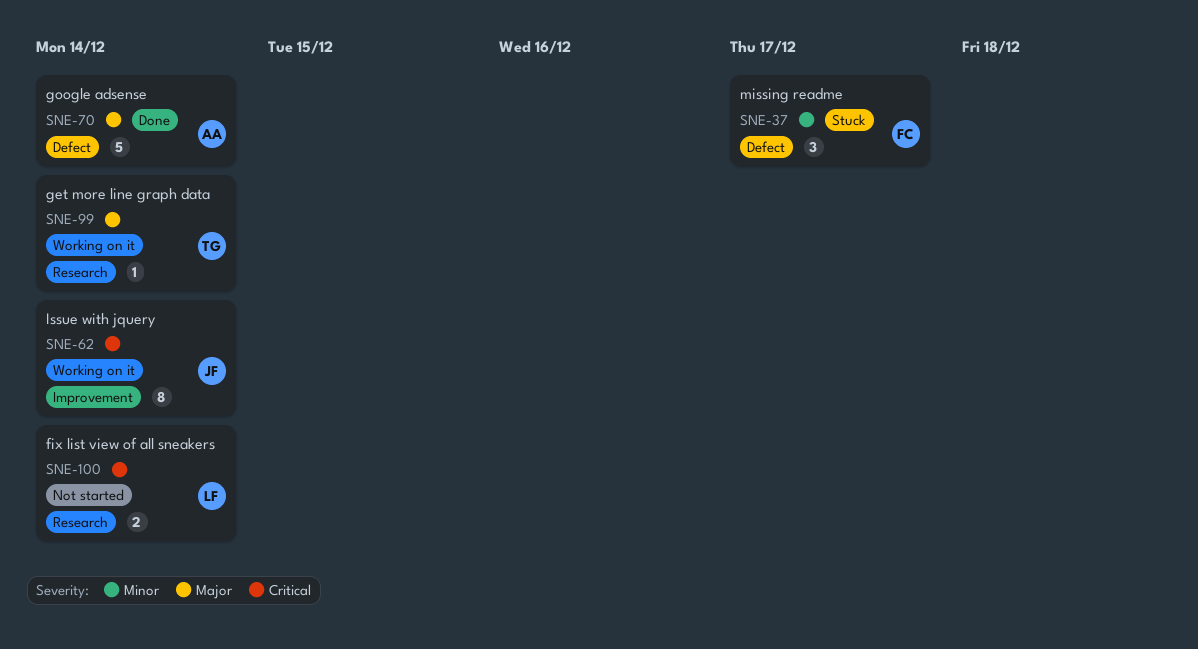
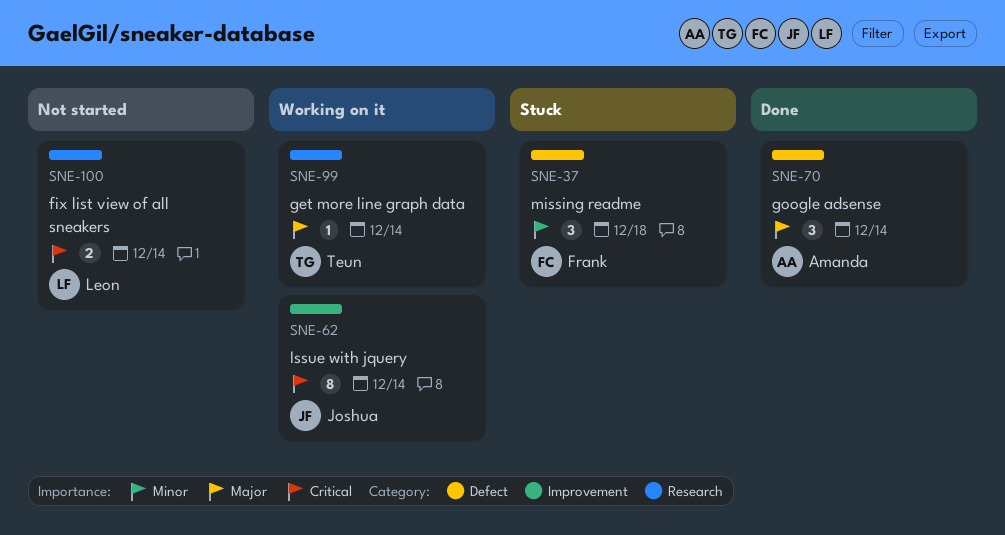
SNE-37, due: Dec 17 -> Dec 18
SNE-70, estimate: 5 -> 3

